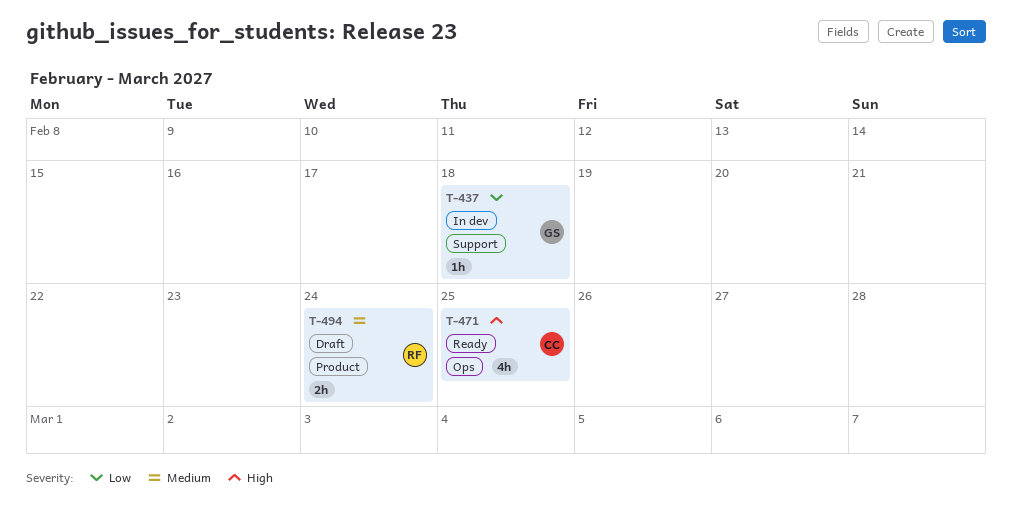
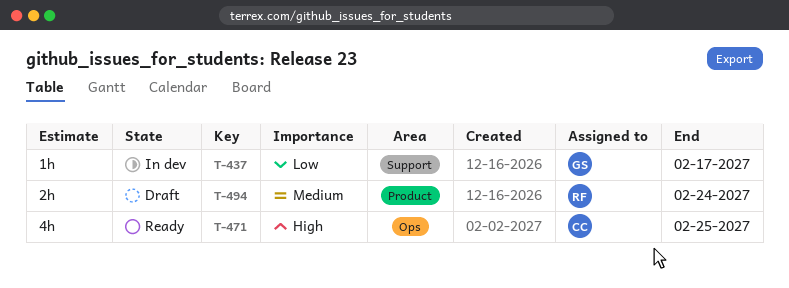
T-437, due: Feb 18 -> Feb 17

